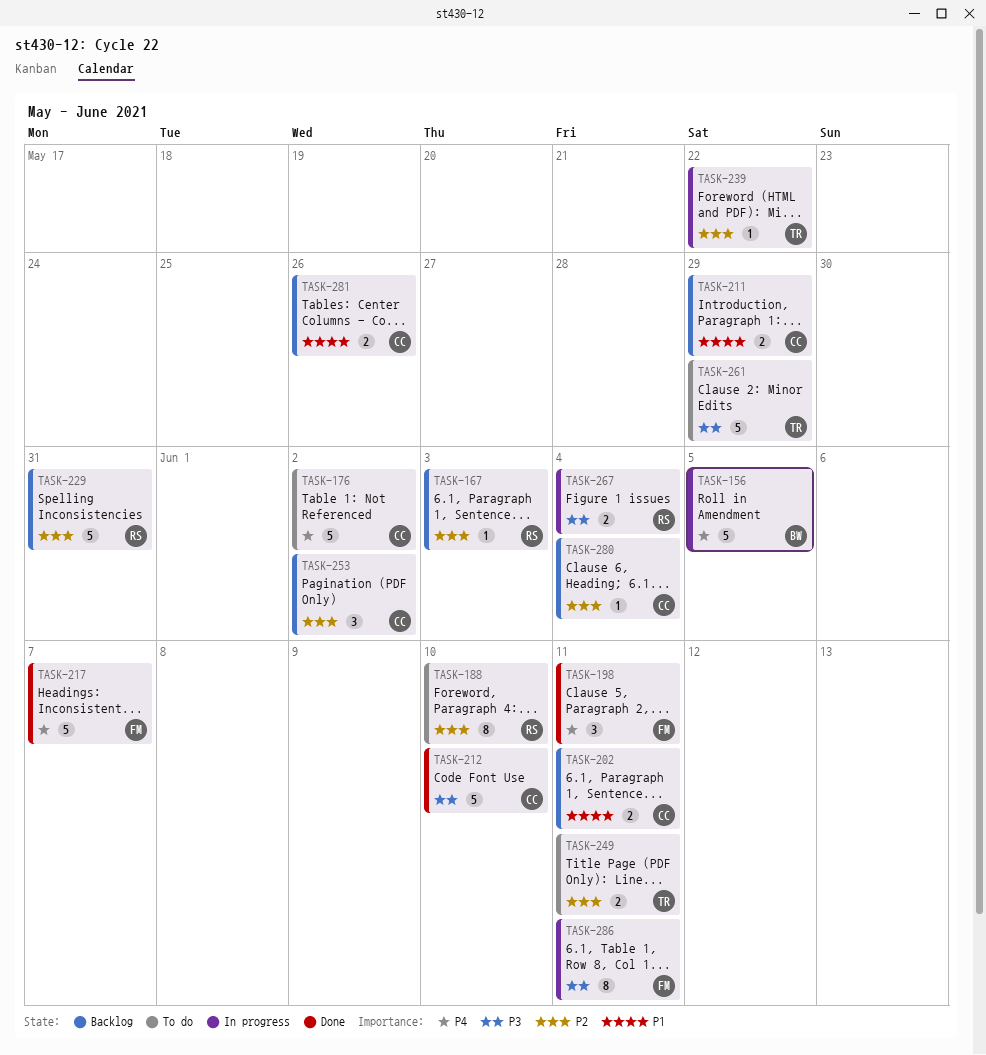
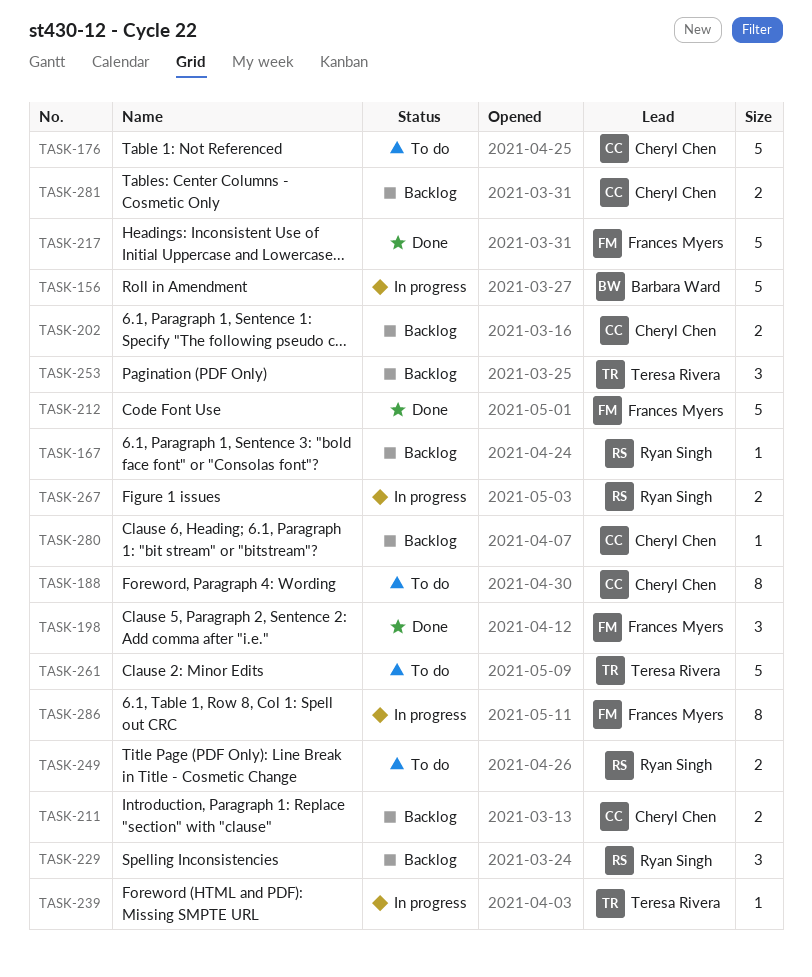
TASK-188, owner: Ryan Singh -> Cheryl Chen
TASK-212, owner: Cheryl Chen -> Frances Myers
TASK-229, estimate: 5 -> 3
TASK-249, owner: Teresa Rivera -> Ryan Singh
TASK-253, owner: Cheryl Chen -> Teresa Rivera

